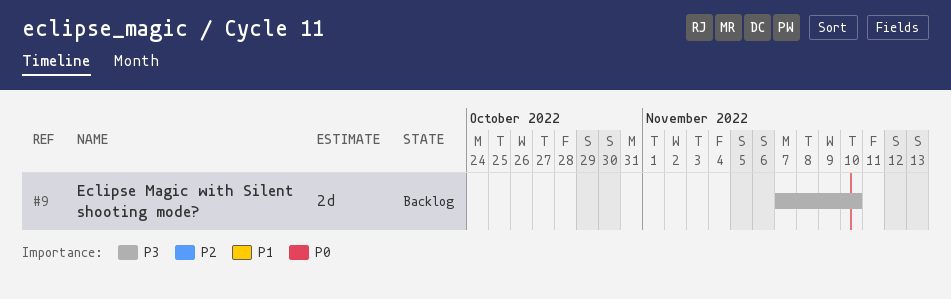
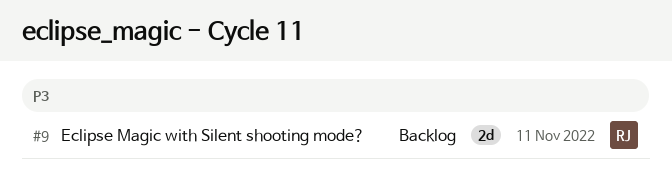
#9, due: Nov 10 -> Nov 11

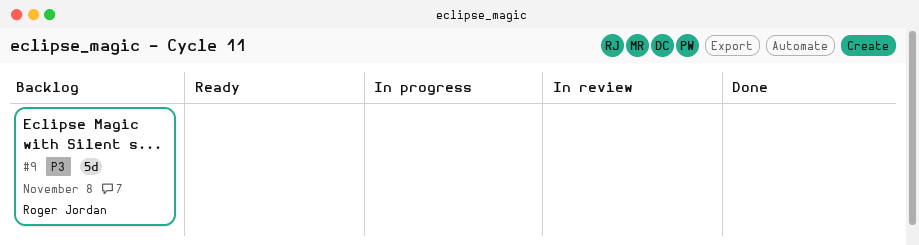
#9, estimate: 2d -> 5d
#9, due: Nov 11 -> Nov 8

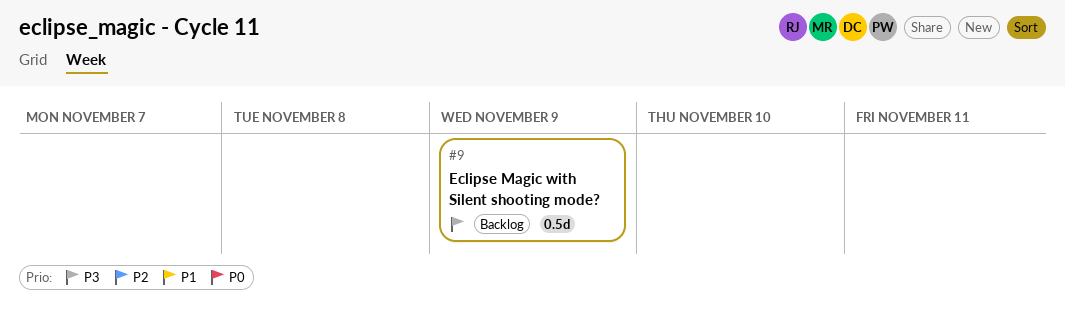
#9, estimate: 5d -> 0.5d
#9, due: Nov 8 -> Nov 9

